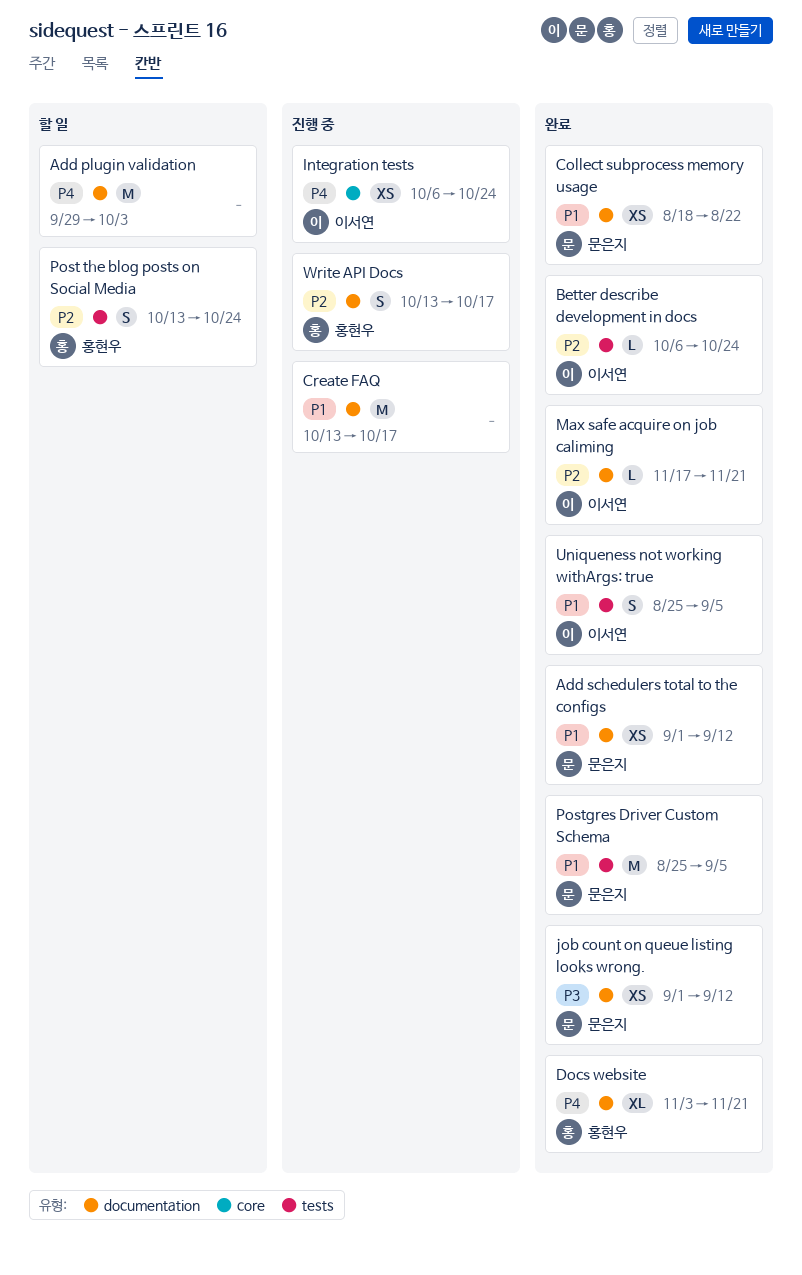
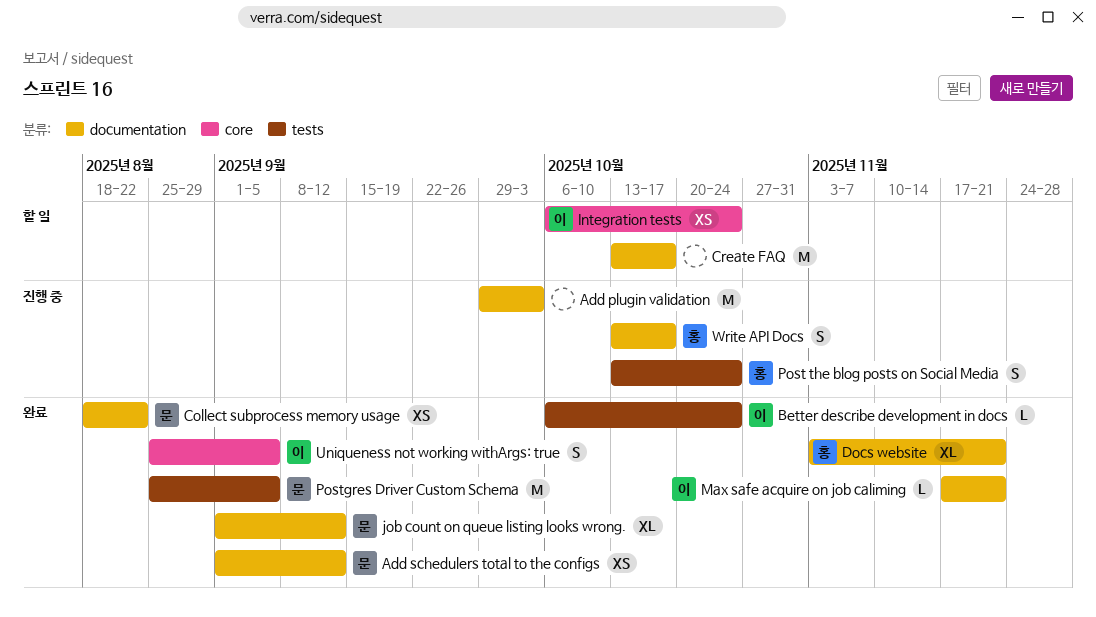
Add plugin validation, status: 할 일 -> 진행 중
Create FAQ, status: 진행 중 -> 할 일
Integration tests, status: 진행 중 -> 할 일
job count on queue listing looks wrong., estimate: XS -> XL
Post the blog posts on Social Media, status: 할 일 -> 진행 중
Uniqueness not working withArgs: true, label: tests -> core

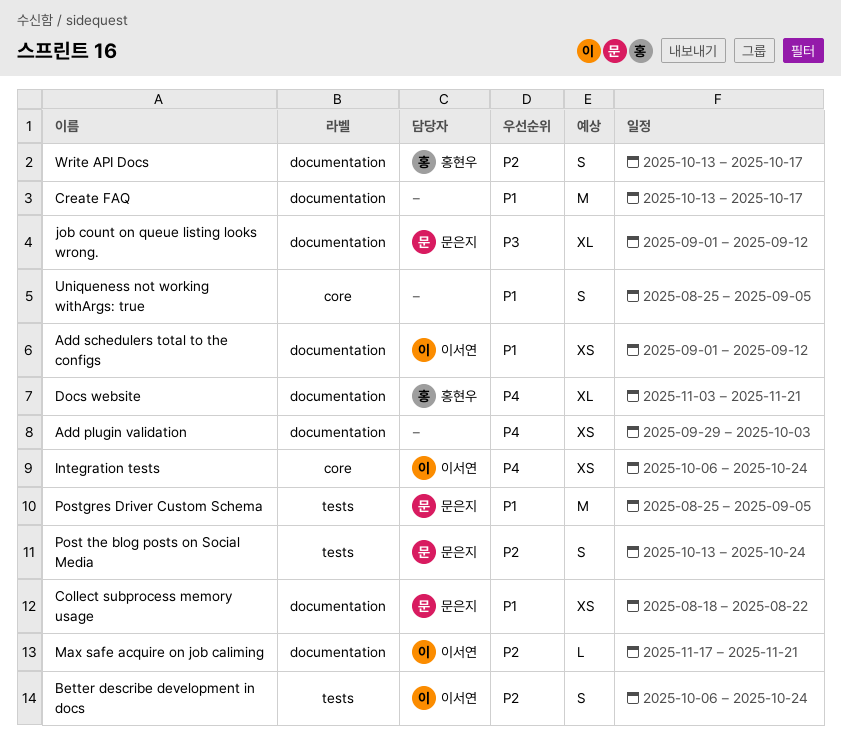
Add plugin validation, estimate: M -> XS
Add schedulers total to the configs, owner: 문은지 -> 이서연
Better describe development in docs, estimate: L -> S
Post the blog posts on Social Media, owner: 홍현우 -> 문은지
Uniqueness not working withArgs: true, owner: 이서연 -> none

